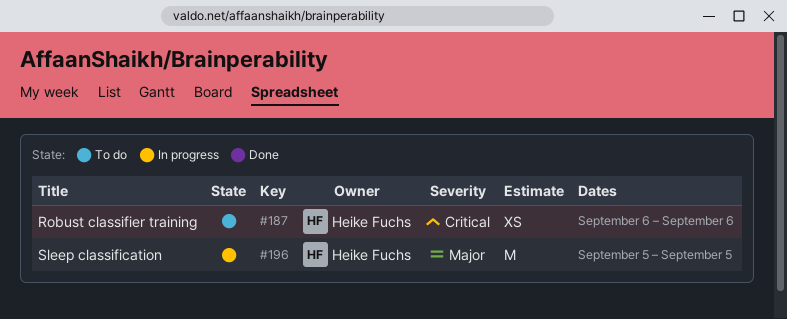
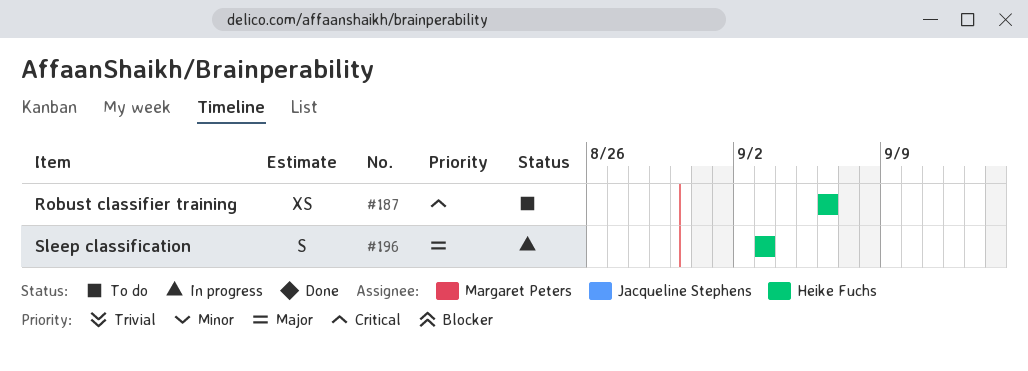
#196, estimate: M -> S
#196, start: Sep 5 -> Sep 3
#196, due: Sep 5 -> Sep 3

